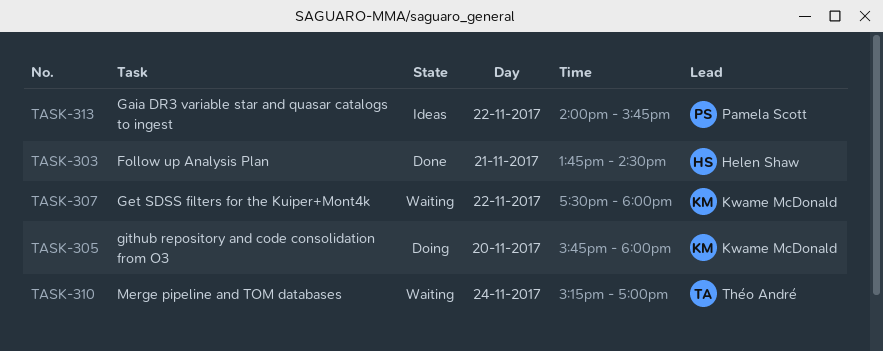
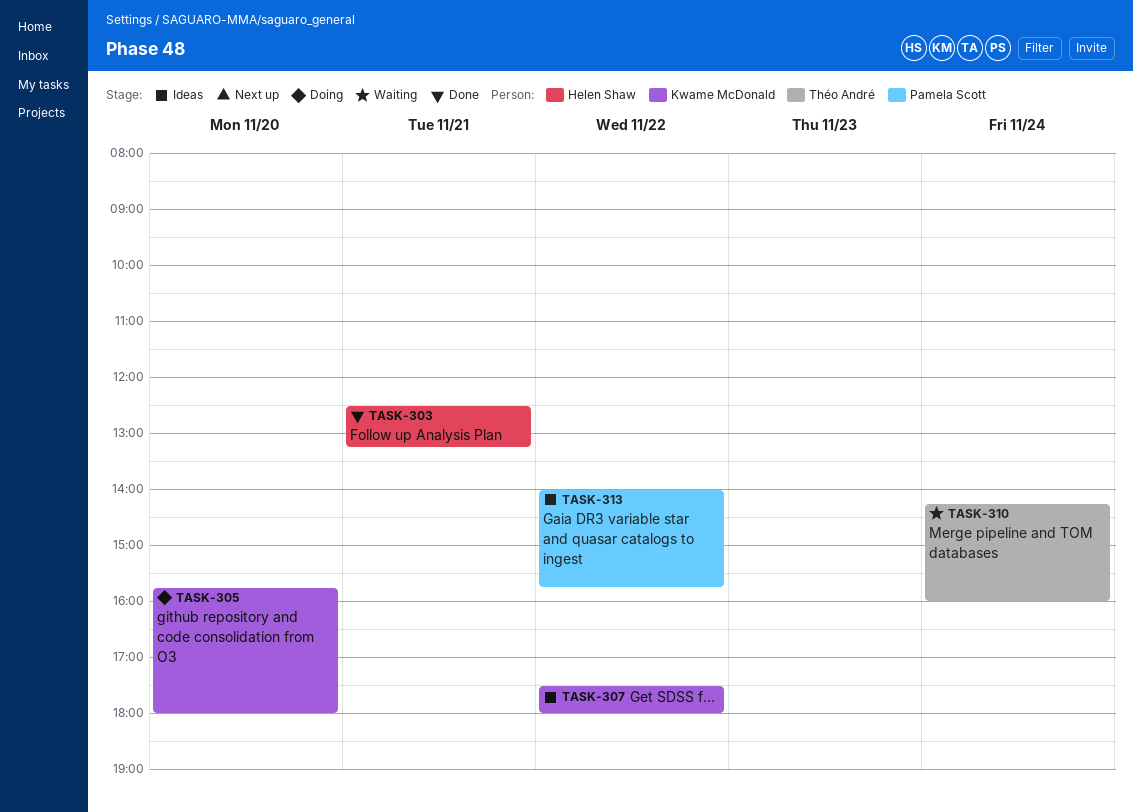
TASK-303, begins: 13:45 -> 12:30
TASK-303, ends: 14:30 -> 13:15
TASK-307, status: Waiting -> Ideas
TASK-310, begins: 15:15 -> 14:15
TASK-310, ends: 17:00 -> 16:00

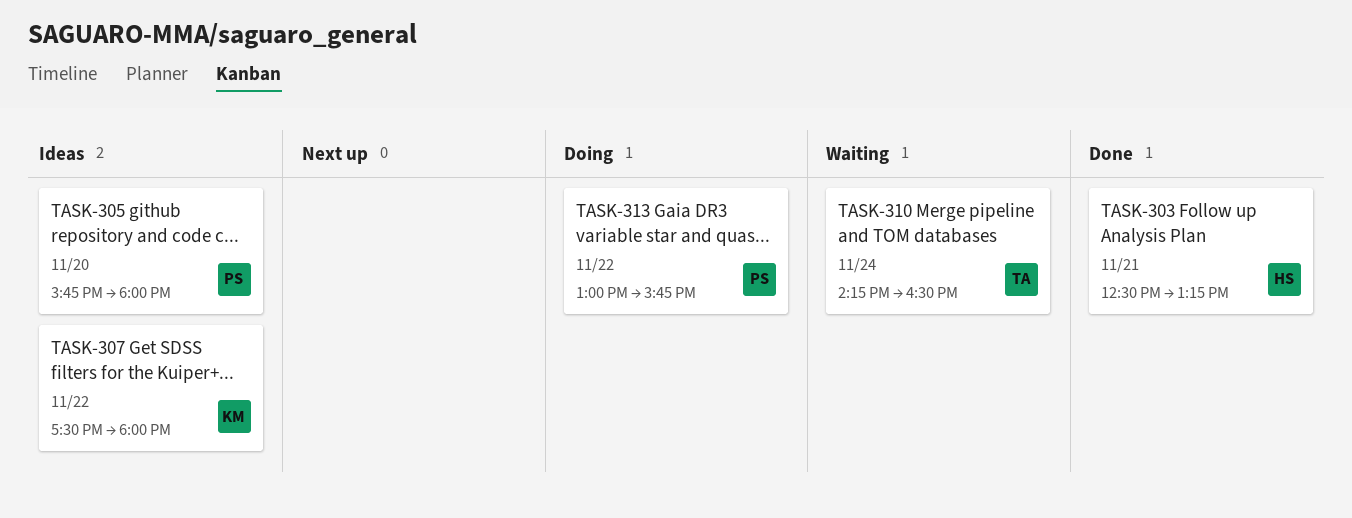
TASK-305, status: Doing -> Ideas
TASK-305, owner: Kwame McDonald -> Pamela Scott
TASK-310, ends: 16:00 -> 16:30
TASK-313, status: Ideas -> Doing
TASK-313, begins: 14:00 -> 13:00

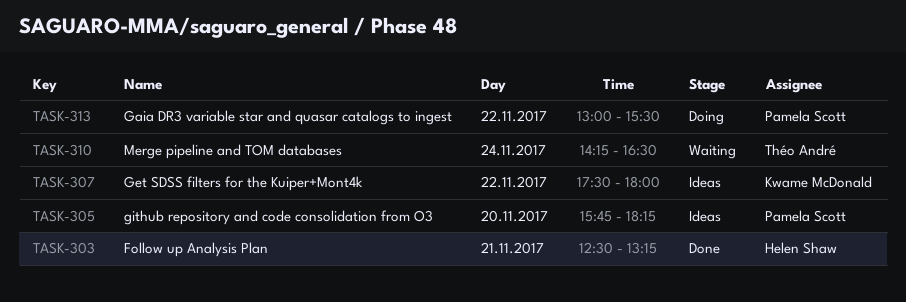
TASK-305, ends: 18:00 -> 18:15
TASK-313, ends: 15:45 -> 15:30

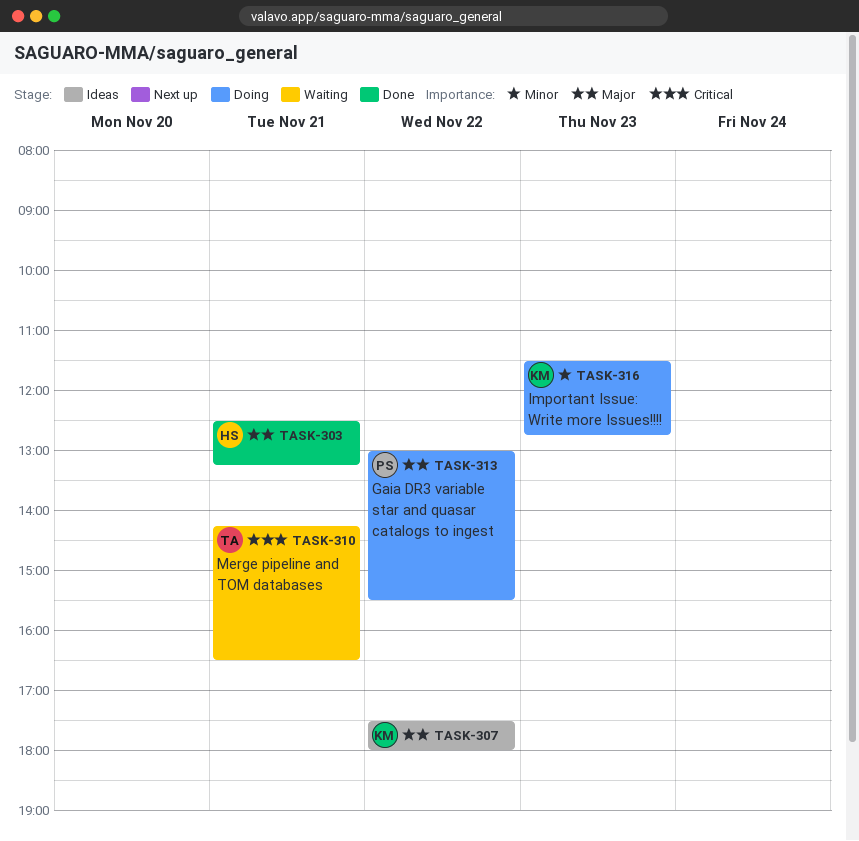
TASK-305: present -> none
TASK-310, day: Nov 24 -> Nov 21
TASK-316: none -> present

